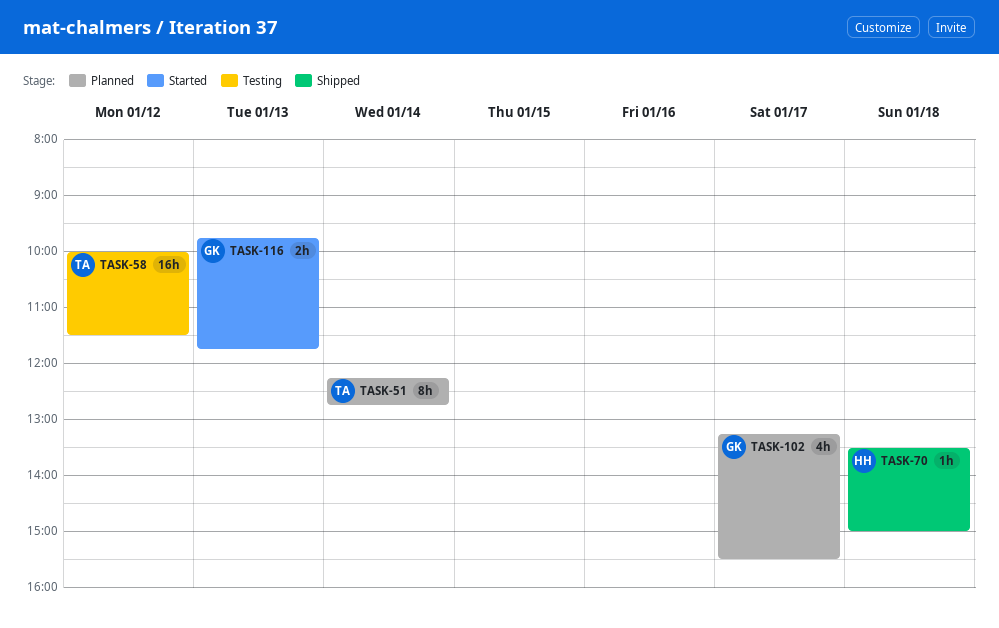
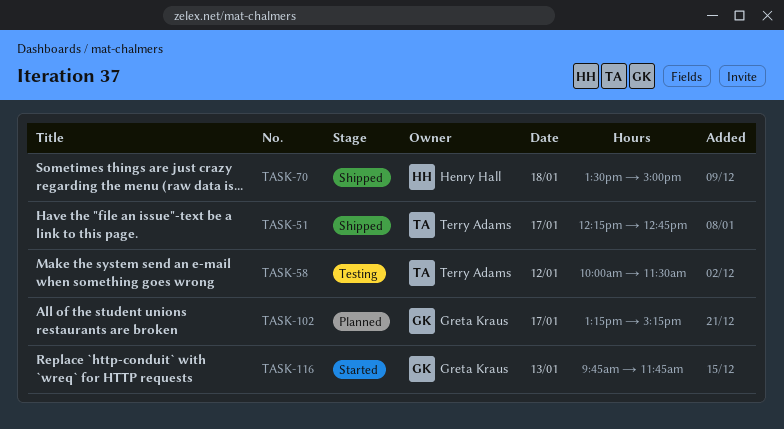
TASK-51, status: Planned -> Shipped
TASK-51, day: Jan 14 -> Jan 17
TASK-102, ends: 15:30 -> 15:15

